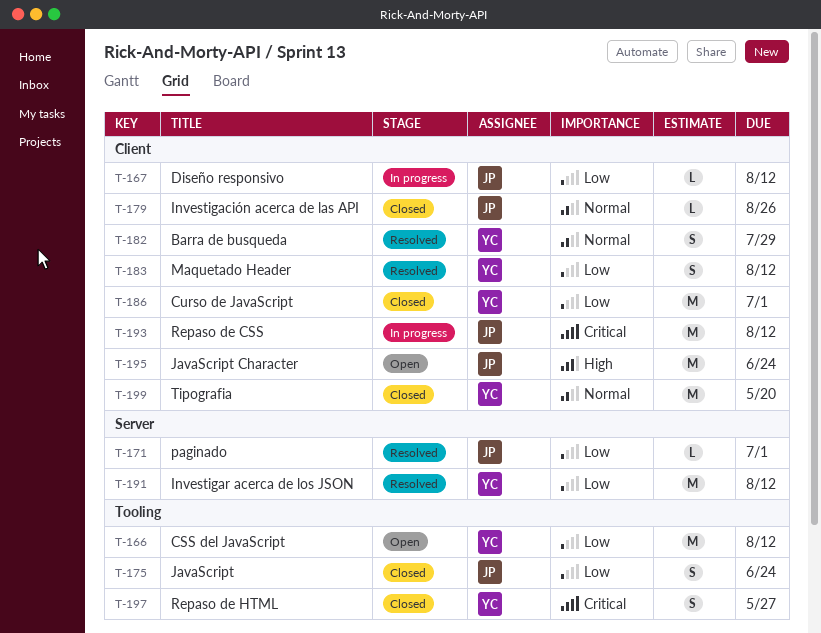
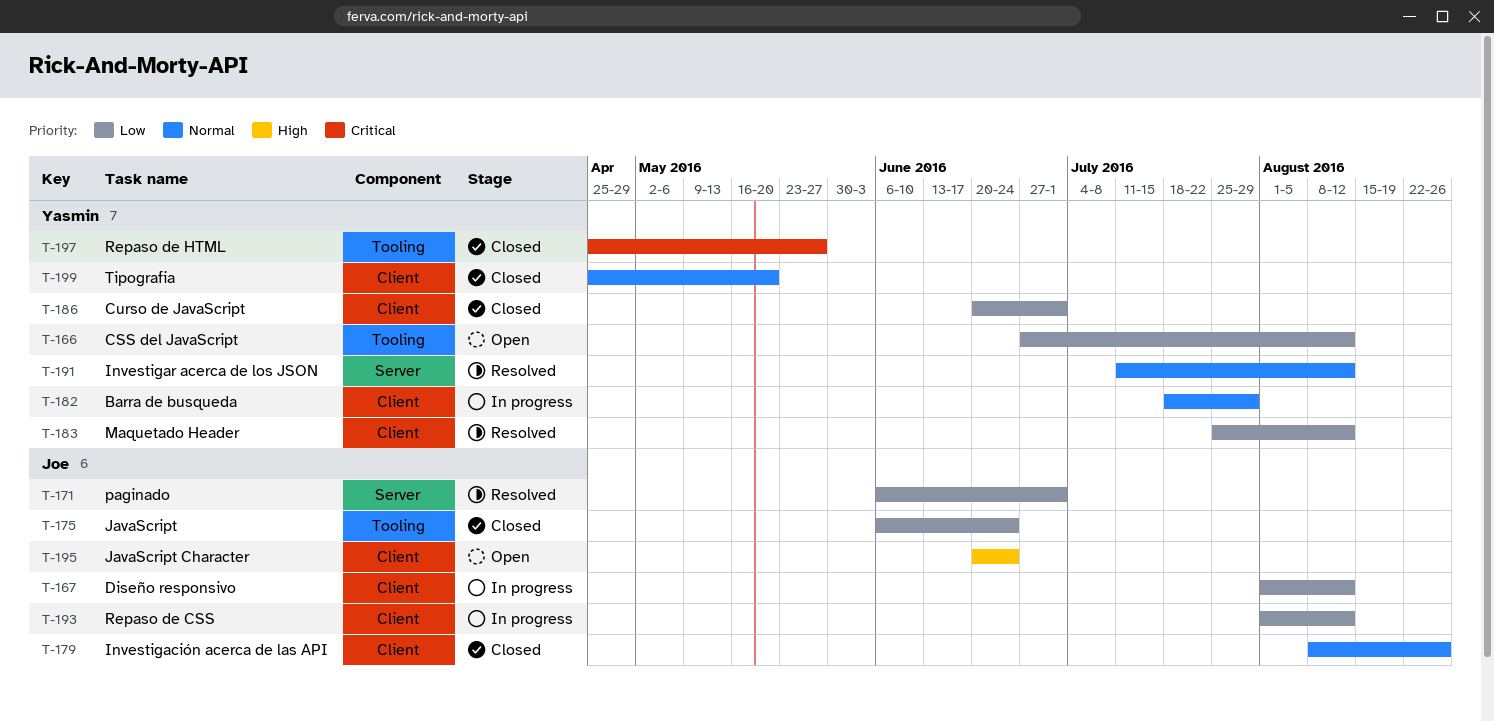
T-182, status: Resolved -> In progress
T-191, priority: Low -> Normal
T-193, priority: Critical -> Low

